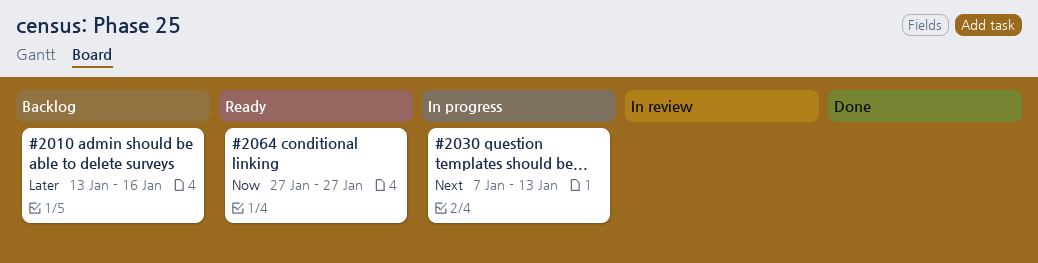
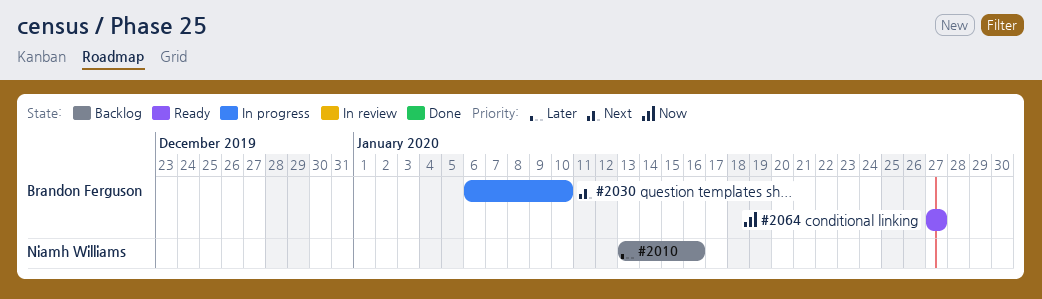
#2030, start: Jan 7 -> Jan 6
#2030, due: Jan 13 -> Jan 10

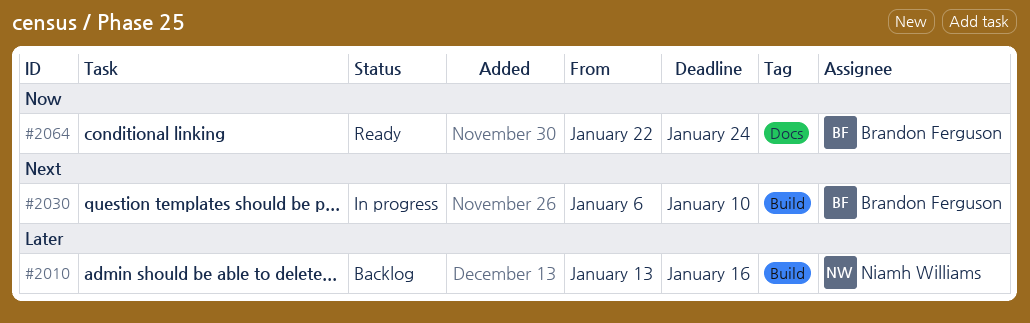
#2064, start: Jan 27 -> Jan 22
#2064, due: Jan 27 -> Jan 24

